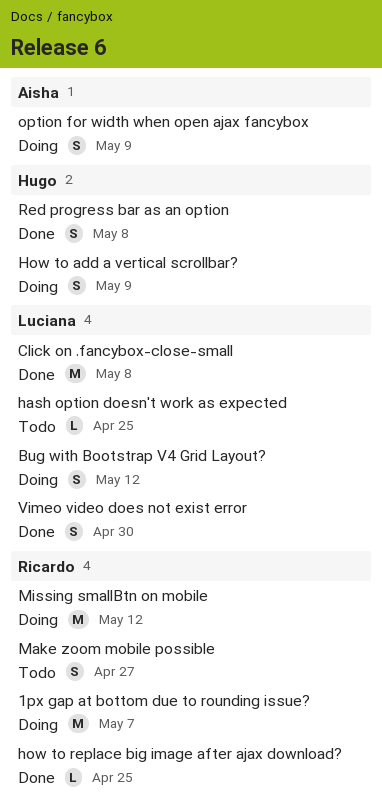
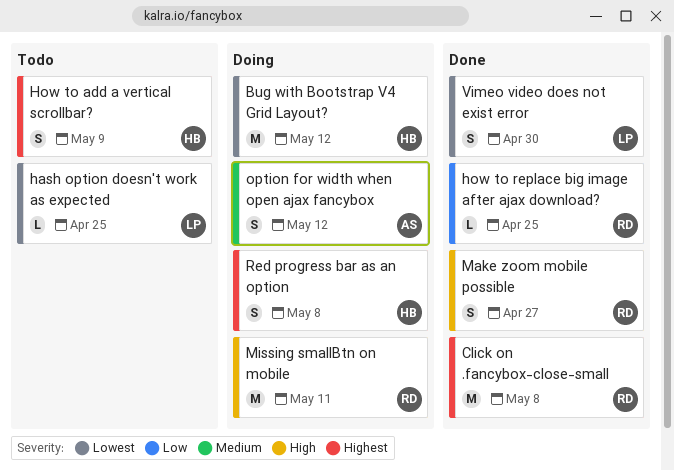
1px gap at bottom due to rounding issue?: present -> none
Bug with Bootstrap V4 Grid Layout?, owner: Luciana -> Hugo
Bug with Bootstrap V4 Grid Layout?, estimate: S -> M
Click on .fancybox-close-small, owner: Luciana -> Ricardo
How to add a vertical scrollbar?, status: Doing -> Todo
Make zoom mobile possible, status: Todo -> Done
Missing smallBtn on mobile, due: May 12 -> May 11
option for width when open ajax fancybox, due: May 9 -> May 12
Red progress bar as an option, status: Done -> Doing

